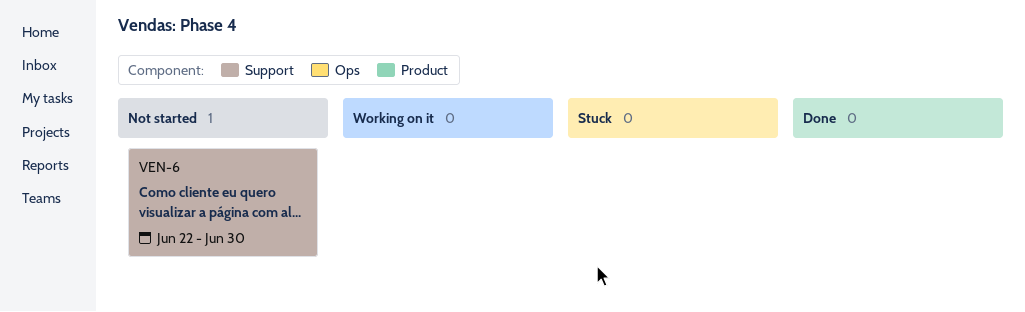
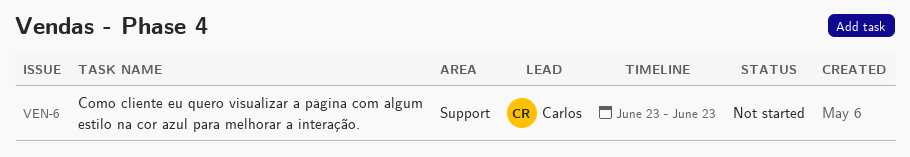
VEN-6, start: Jun 22 -> Jun 23
VEN-6, due: Jun 30 -> Jun 23

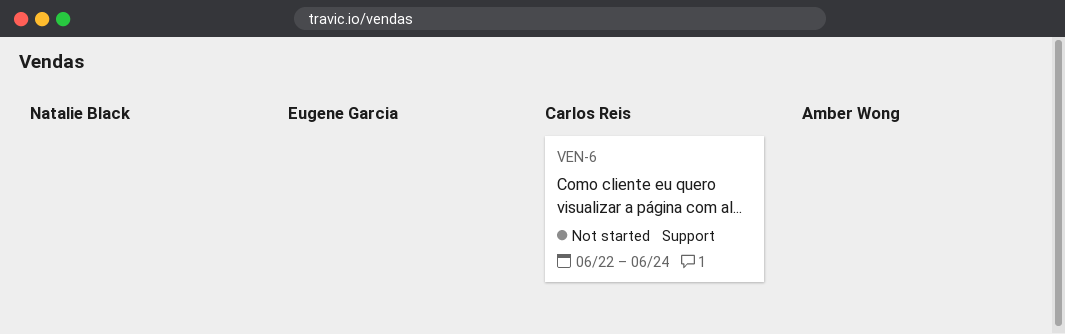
VEN-6, start: Jun 23 -> Jun 22
VEN-6, due: Jun 23 -> Jun 24

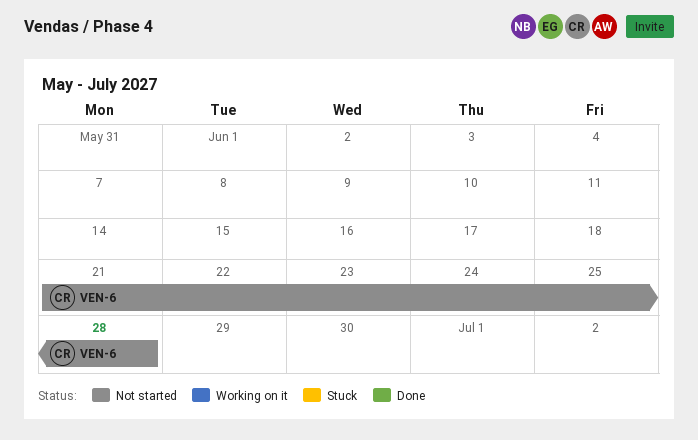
VEN-6, start: Jun 22 -> Jun 21
VEN-6, due: Jun 24 -> Jun 28

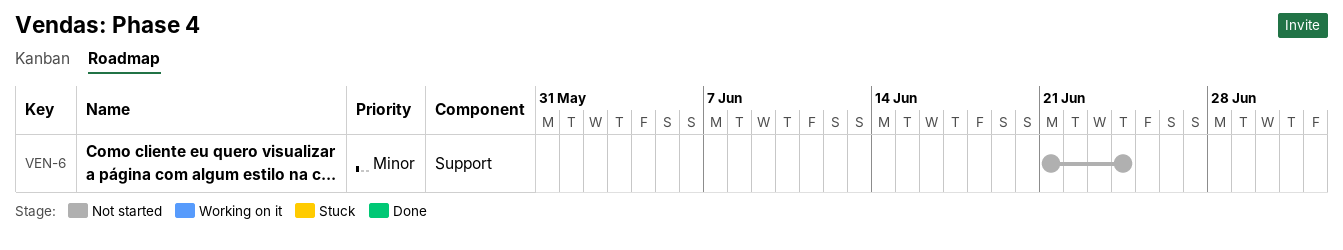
VEN-6, due: Jun 28 -> Jun 24

